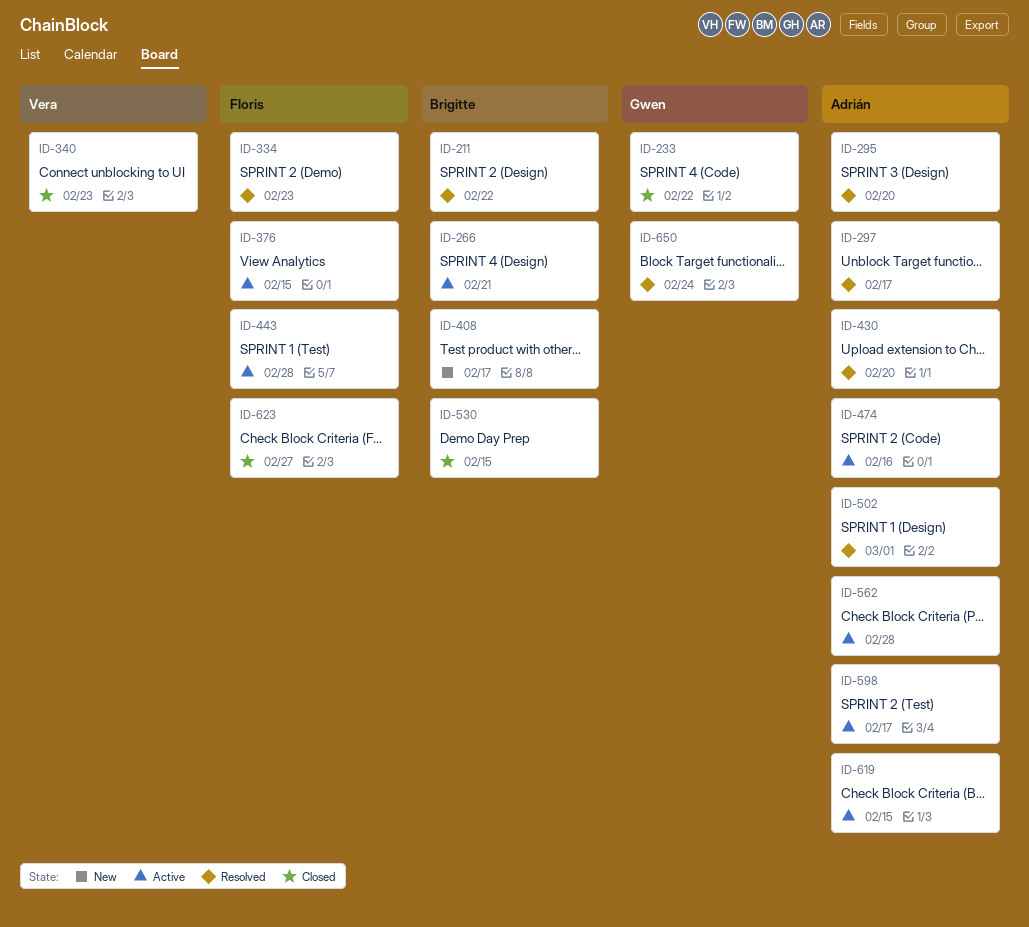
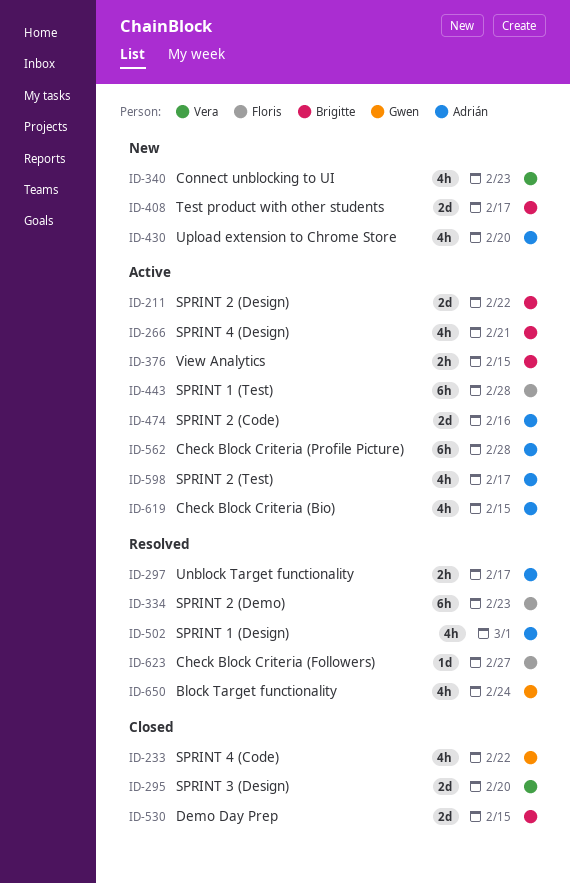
ID-211, status: Resolved -> Active
ID-295, status: Resolved -> Closed
ID-295, owner: Adrián -> Vera
ID-340, status: Closed -> New
ID-376, owner: Floris -> Brigitte
ID-430, status: Resolved -> New
ID-623, status: Closed -> Resolved

